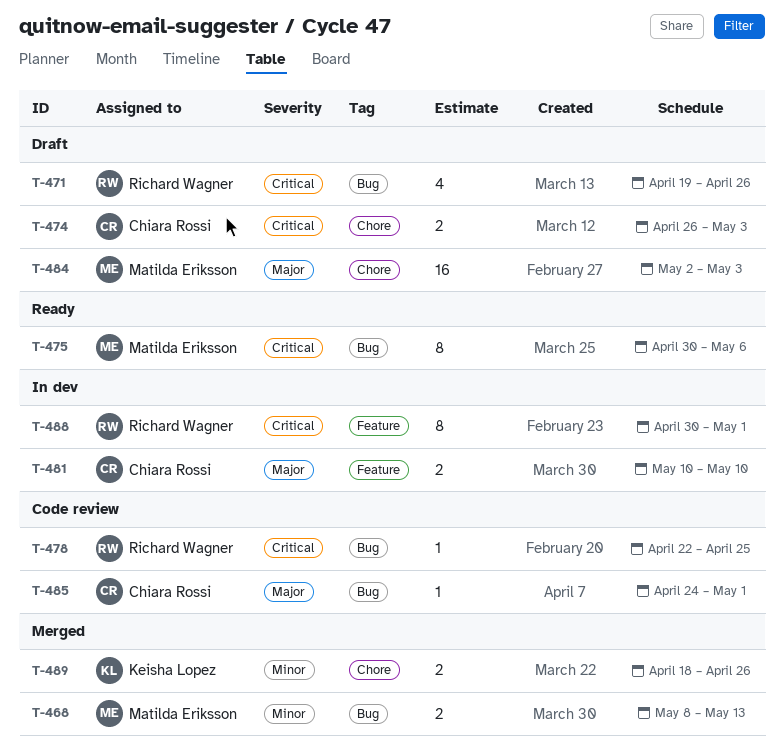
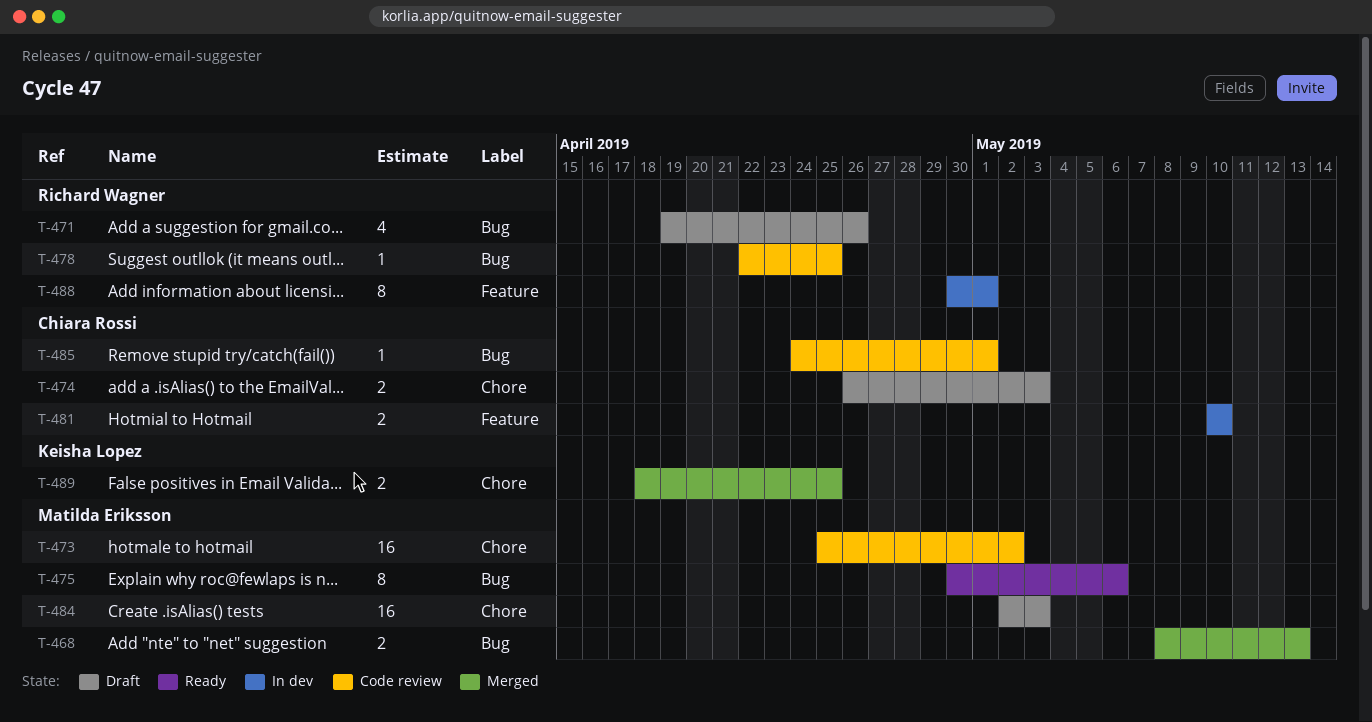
T-473: none -> present
T-489, due: Apr 26 -> Apr 25

